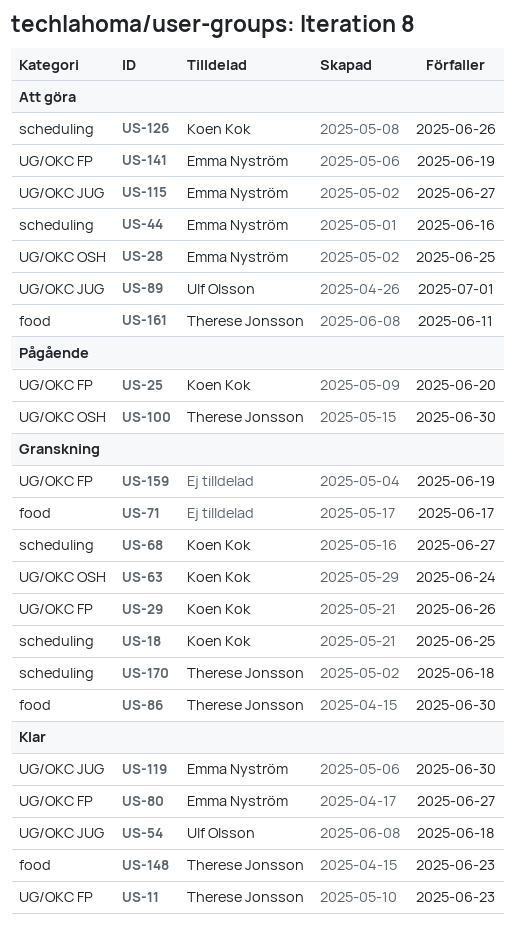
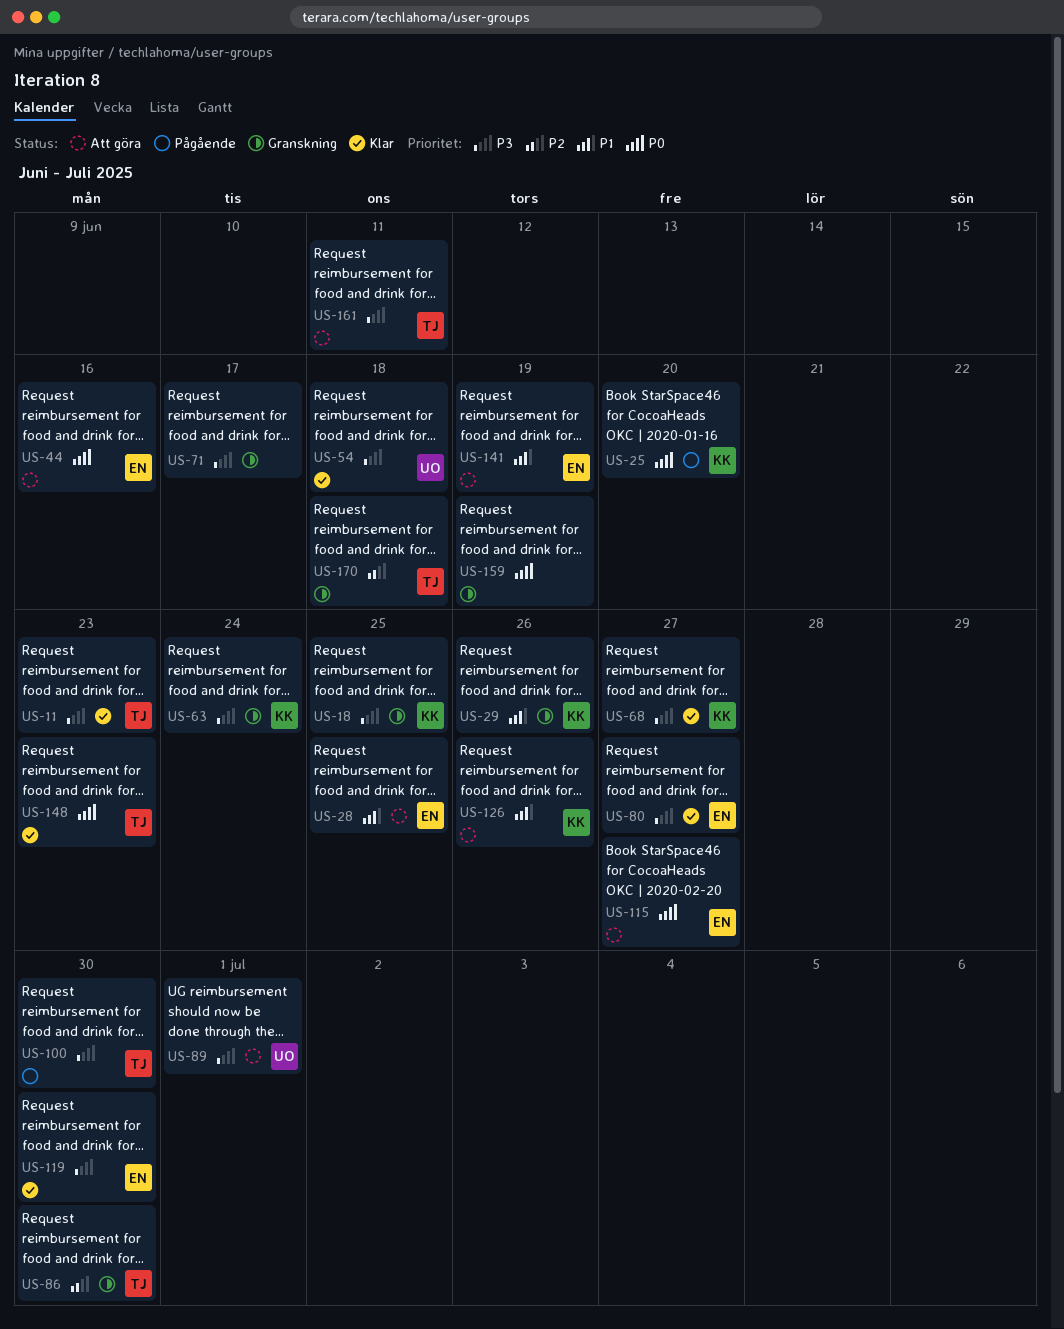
US-68, status: Granskning -> Klar

